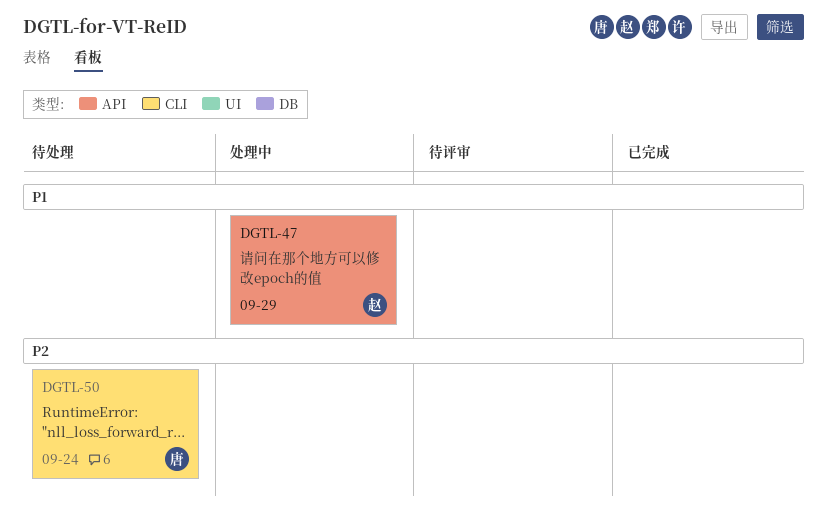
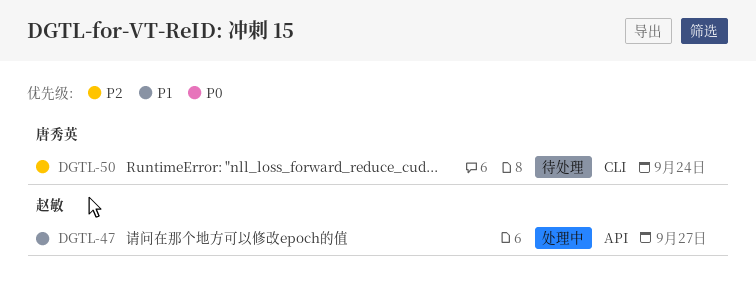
DGTL-47, due: Sep 29 -> Sep 27

